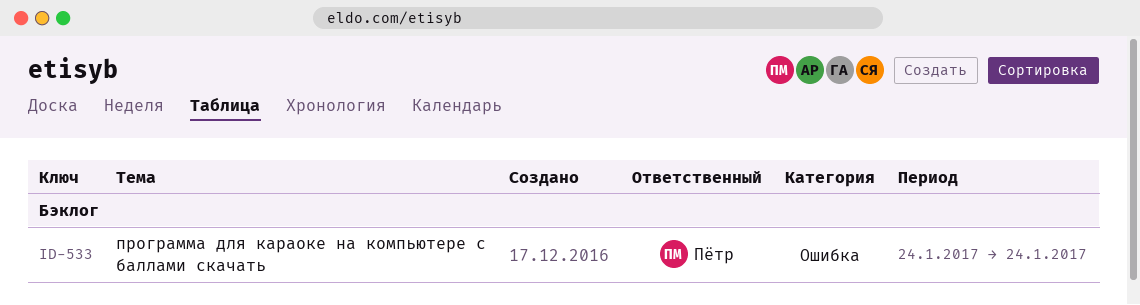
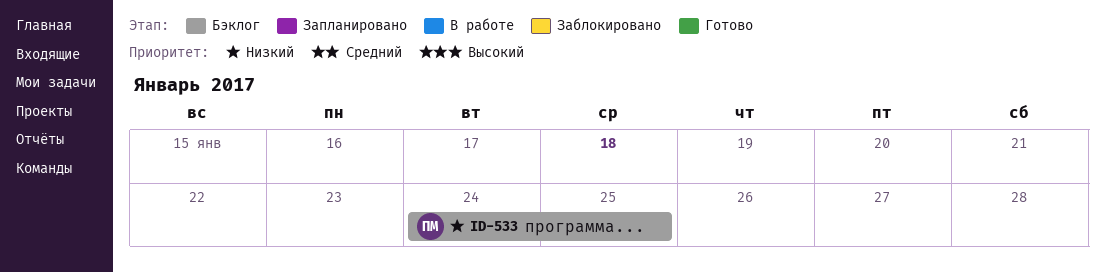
ID-533, due: Jan 24 -> Jan 25

